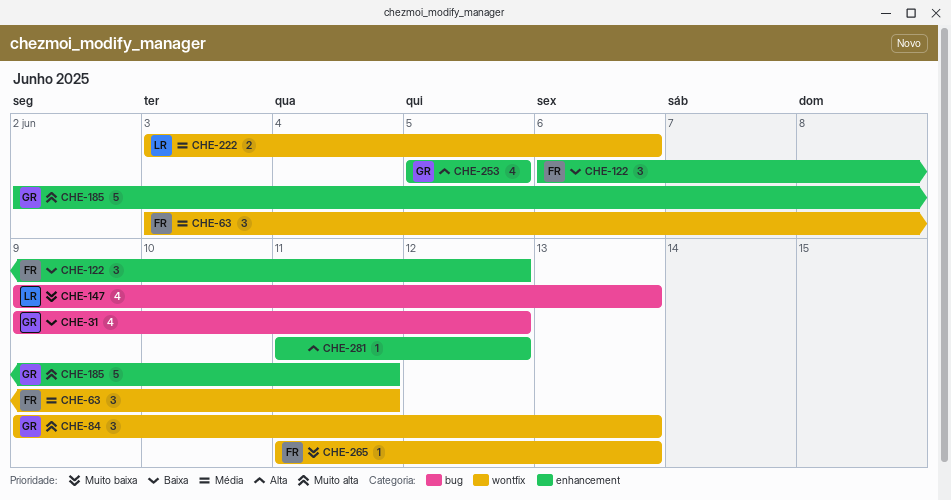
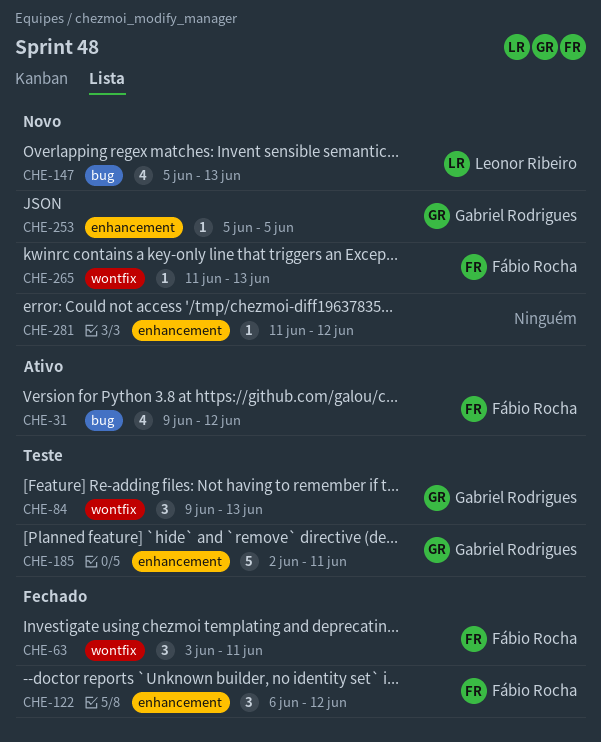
CHE-31, owner: Gabriel Rodrigues -> Fábio Rocha
CHE-147, start: Jun 9 -> Jun 5
CHE-222: present -> none
CHE-253, estimate: 4 -> 1

